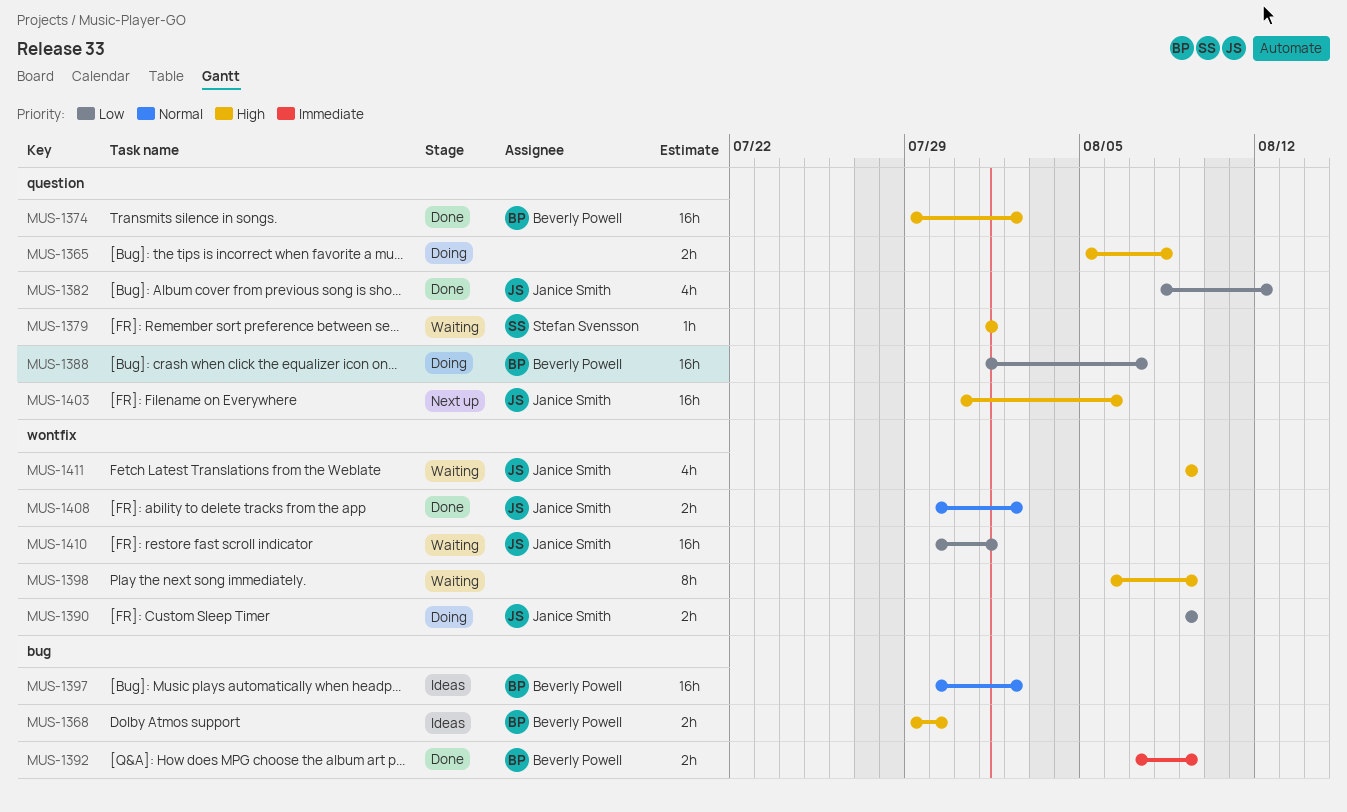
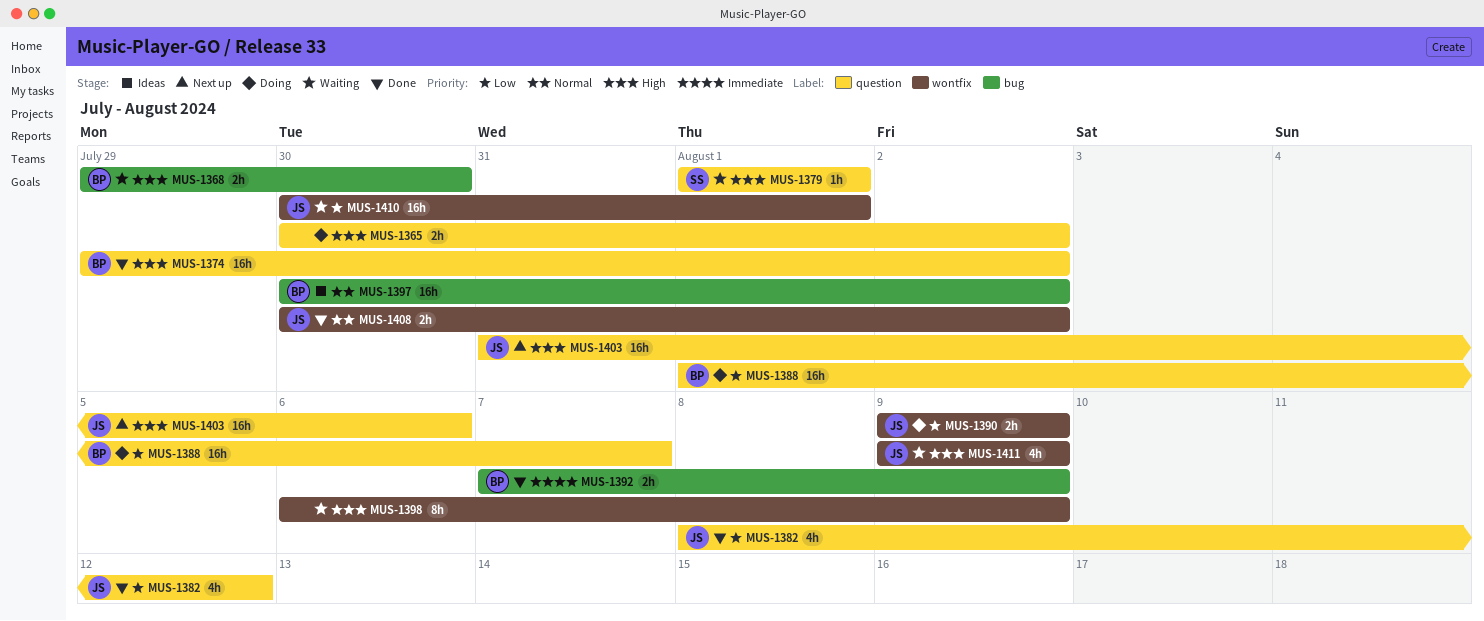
MUS-1365, start: Aug 5 -> Jul 30
MUS-1365, due: Aug 8 -> Aug 2
MUS-1368, status: Ideas -> Waiting

